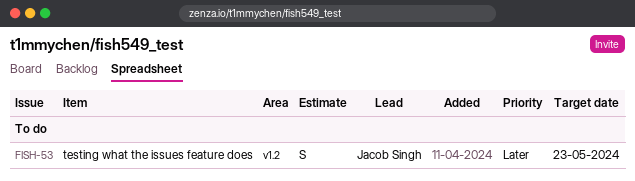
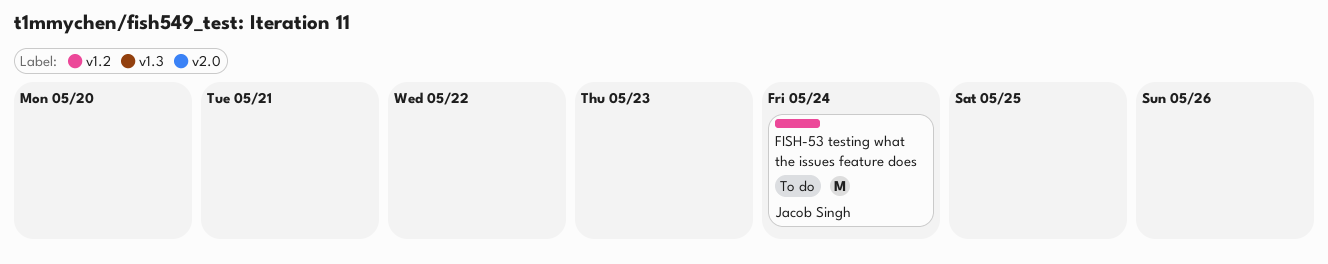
FISH-53, estimate: S -> M
FISH-53, due: May 23 -> May 24

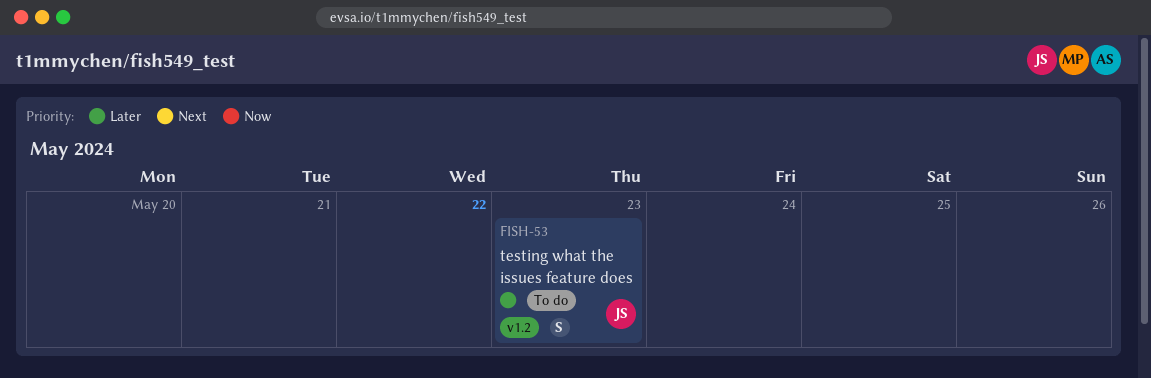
FISH-53, estimate: M -> S
FISH-53, due: May 24 -> May 23

